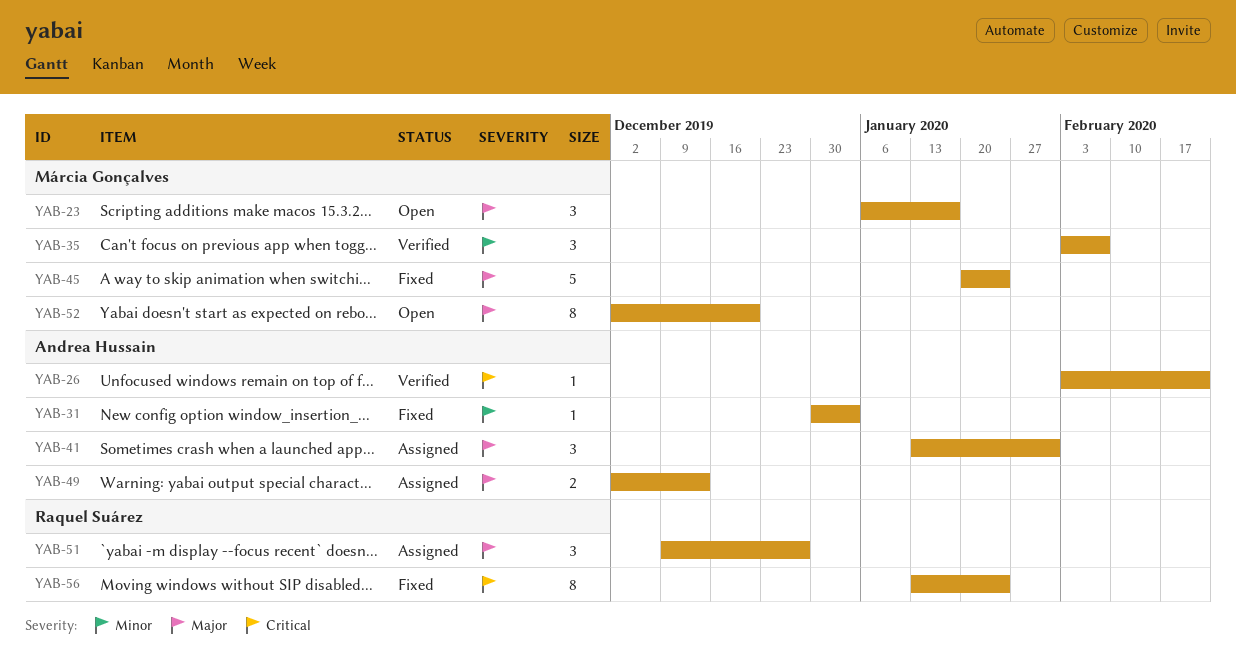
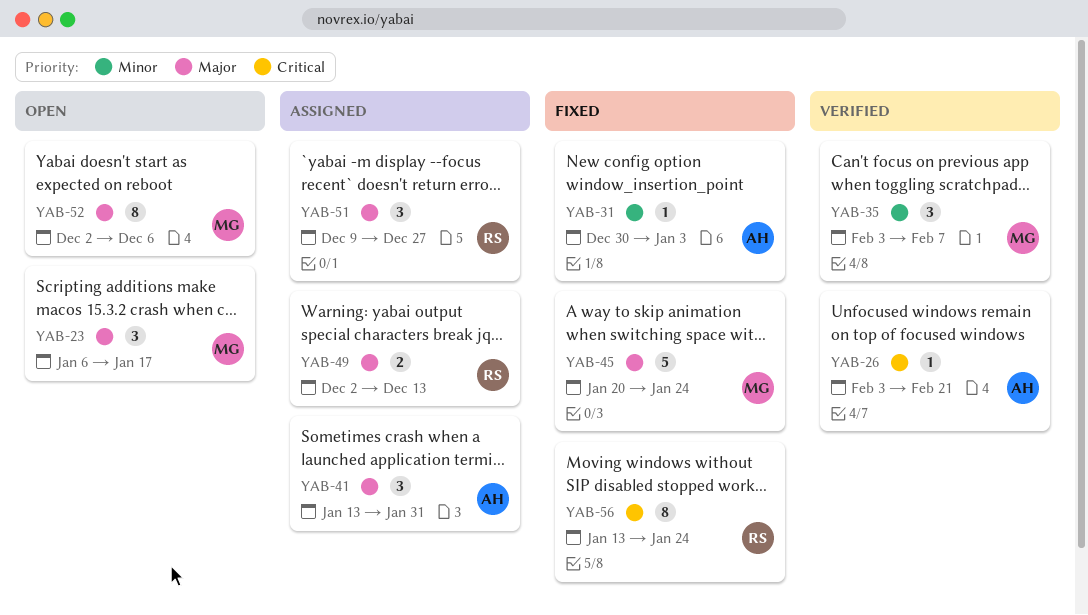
YAB-49, owner: Andrea Hussain -> Raquel Suárez
YAB-52, due: Dec 20 -> Dec 6

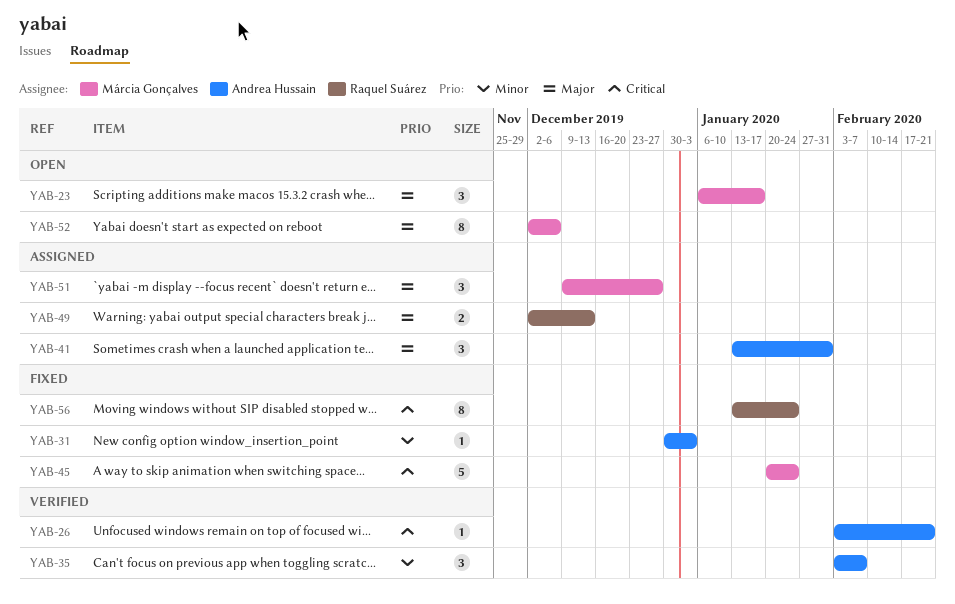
YAB-35, owner: Márcia Gonçalves -> Andrea Hussain
YAB-45, priority: Major -> Critical
YAB-51, owner: Raquel Suárez -> Márcia Gonçalves

